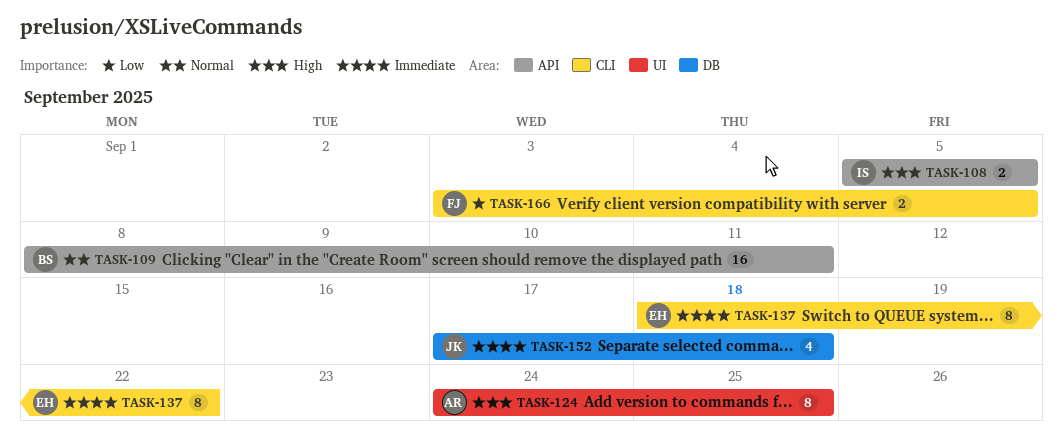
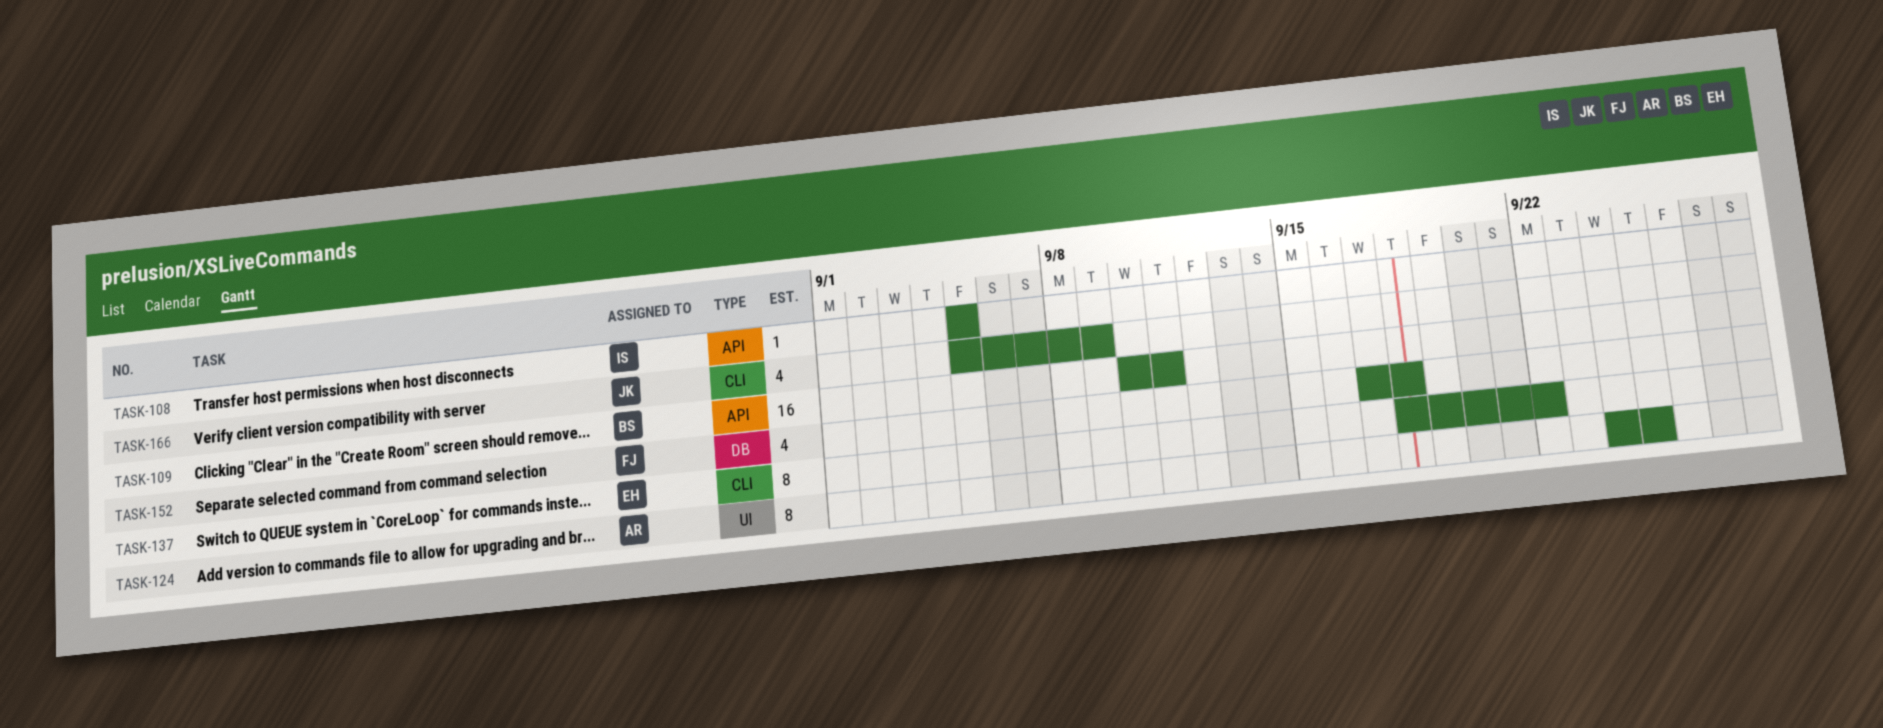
TASK-108, estimate: 2 -> 1
TASK-109, start: Sep 8 -> Sep 10
TASK-152, owner: JK -> FJ
TASK-166, owner: FJ -> JK
TASK-166, estimate: 2 -> 4
TASK-166, start: Sep 3 -> Sep 5
TASK-166, due: Sep 5 -> Sep 9

